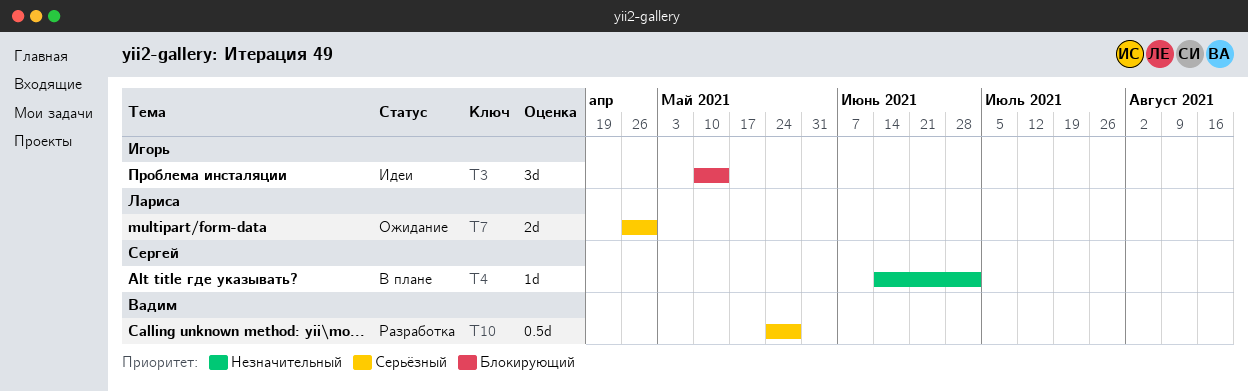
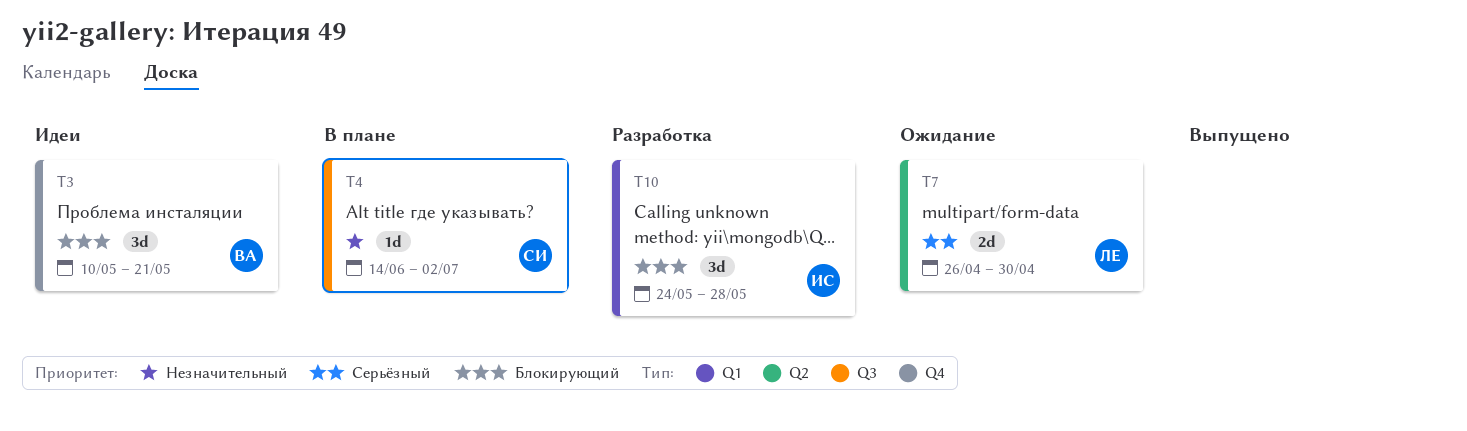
T3, owner: Игорь -> Вадим
T3, due: May 14 -> May 21
T10, owner: Вадим -> Игорь
T10, priority: Серьёзный -> Блокирующий
T10, estimate: 0.5d -> 3d

